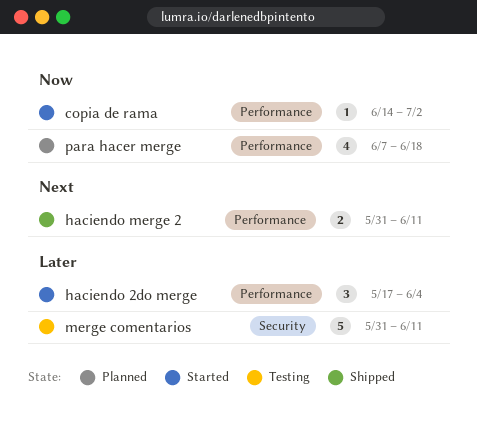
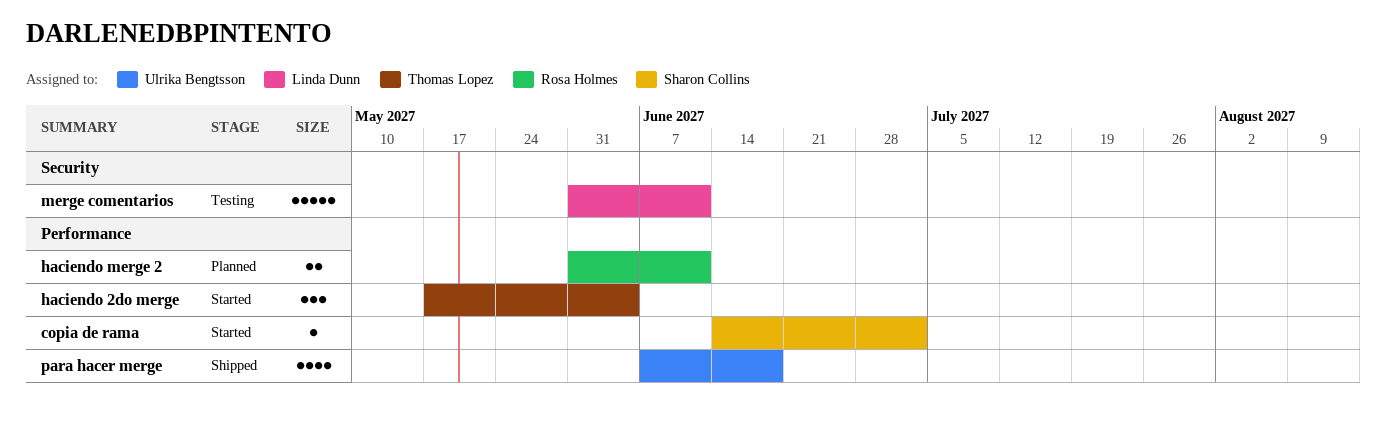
haciendo merge 2, status: Shipped -> Planned
para hacer merge, status: Planned -> Shipped

